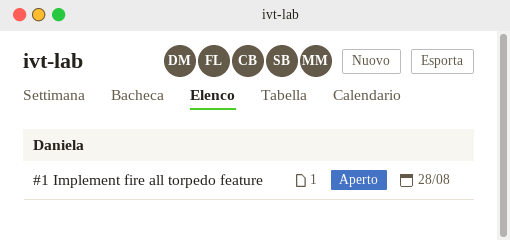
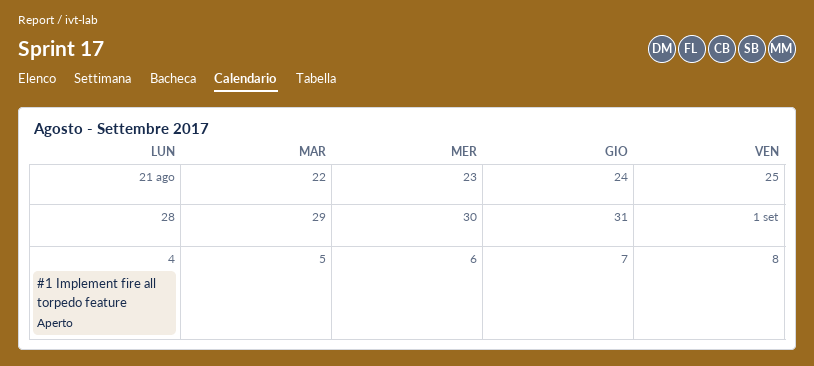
#1 Implement fire all torpedo feature, due: Aug 28 -> Sep 4

